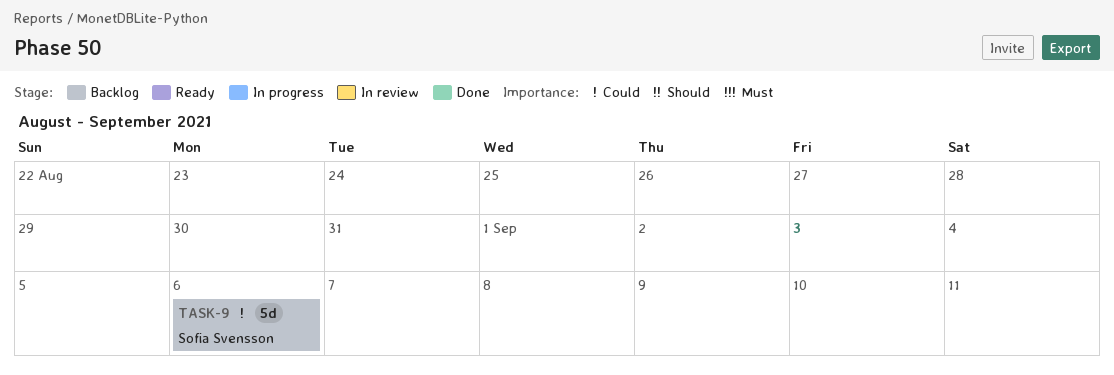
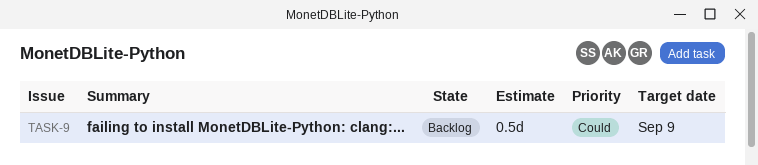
TASK-9, estimate: 5d -> 0.5d
TASK-9, due: Sep 6 -> Sep 9

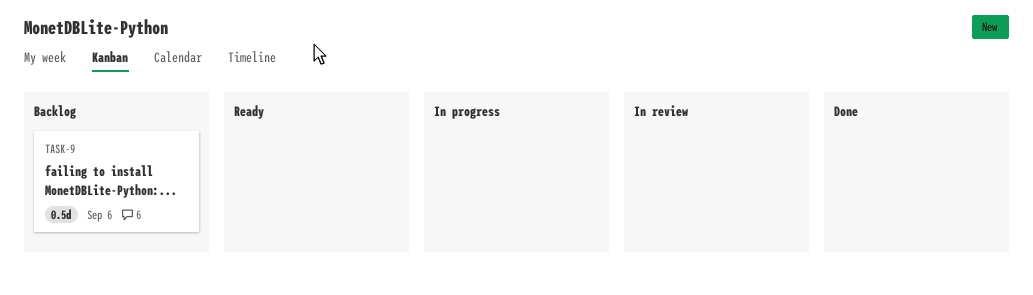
TASK-9, due: Sep 9 -> Sep 6

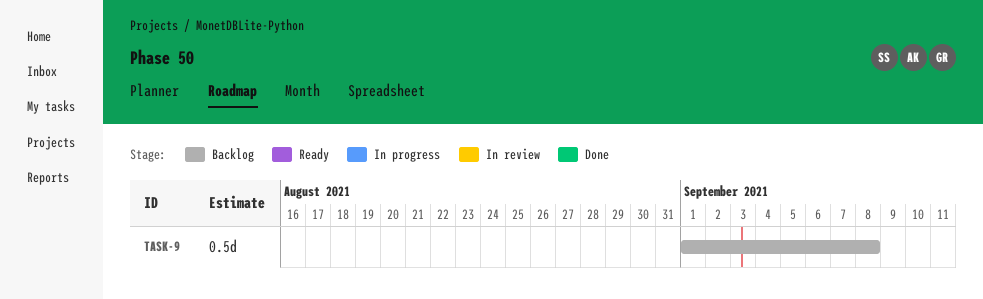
TASK-9, due: Sep 6 -> Sep 8

